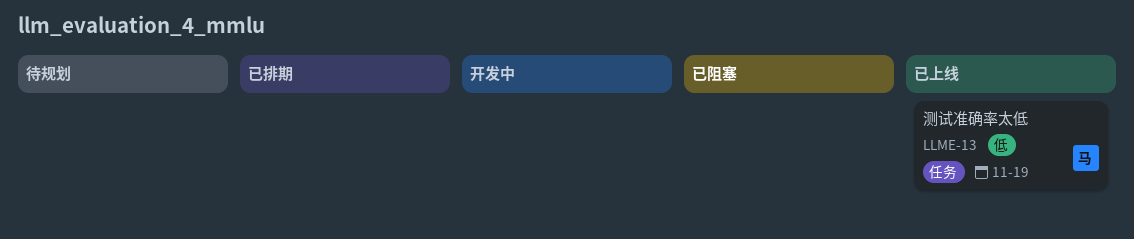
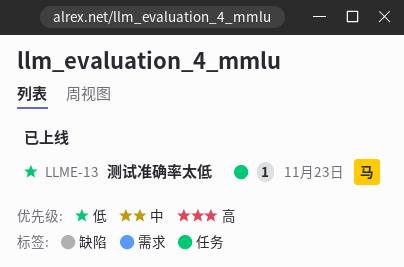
LLME-13, due: Nov 19 -> Nov 23

